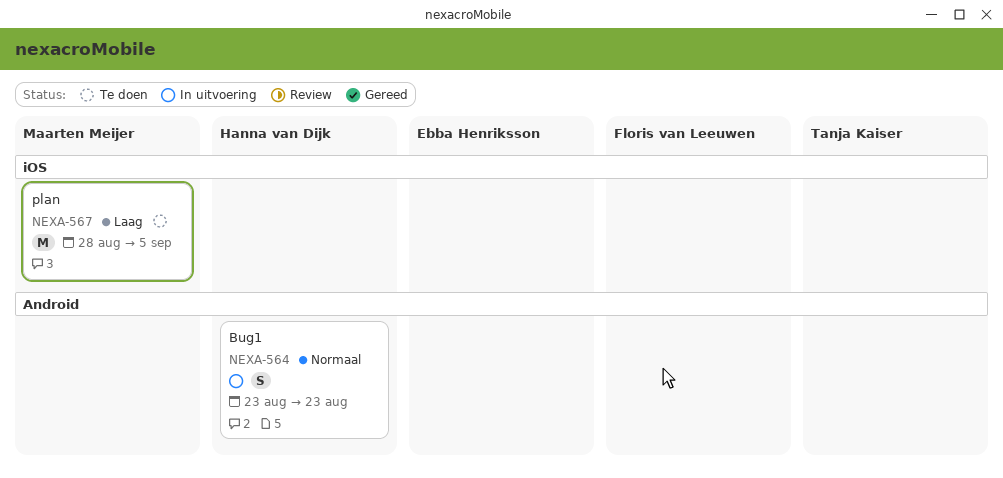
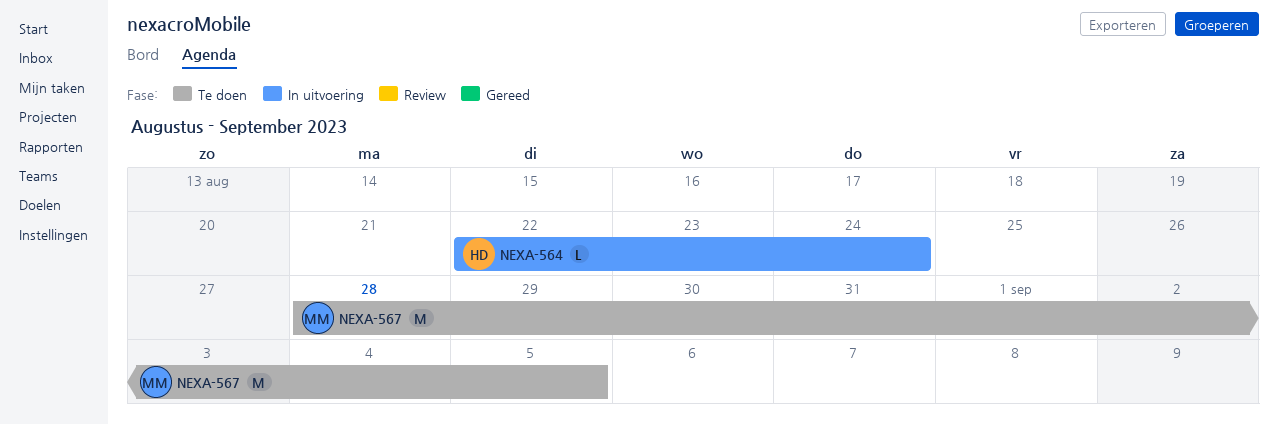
NEXA-564, estimate: S -> L
NEXA-564, start: Aug 23 -> Aug 22
NEXA-564, due: Aug 23 -> Aug 24

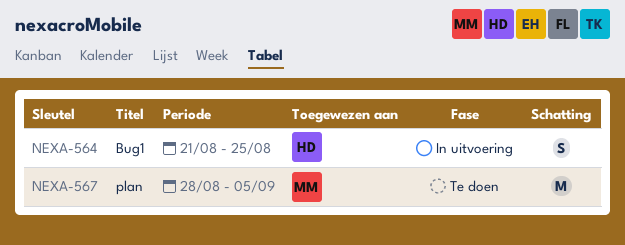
NEXA-564, estimate: L -> S
NEXA-564, start: Aug 22 -> Aug 21
NEXA-564, due: Aug 24 -> Aug 25

